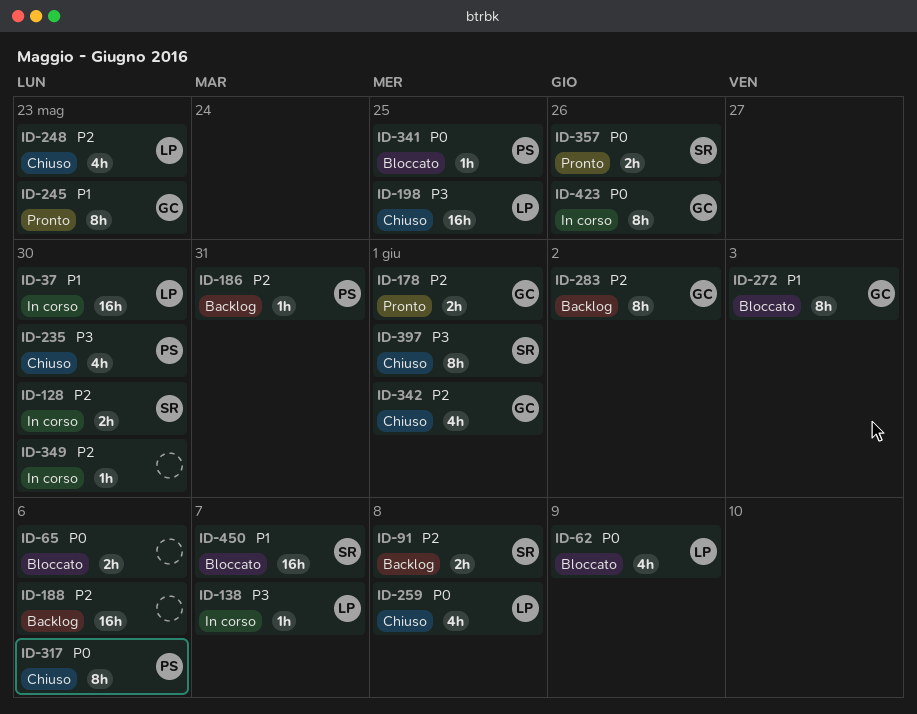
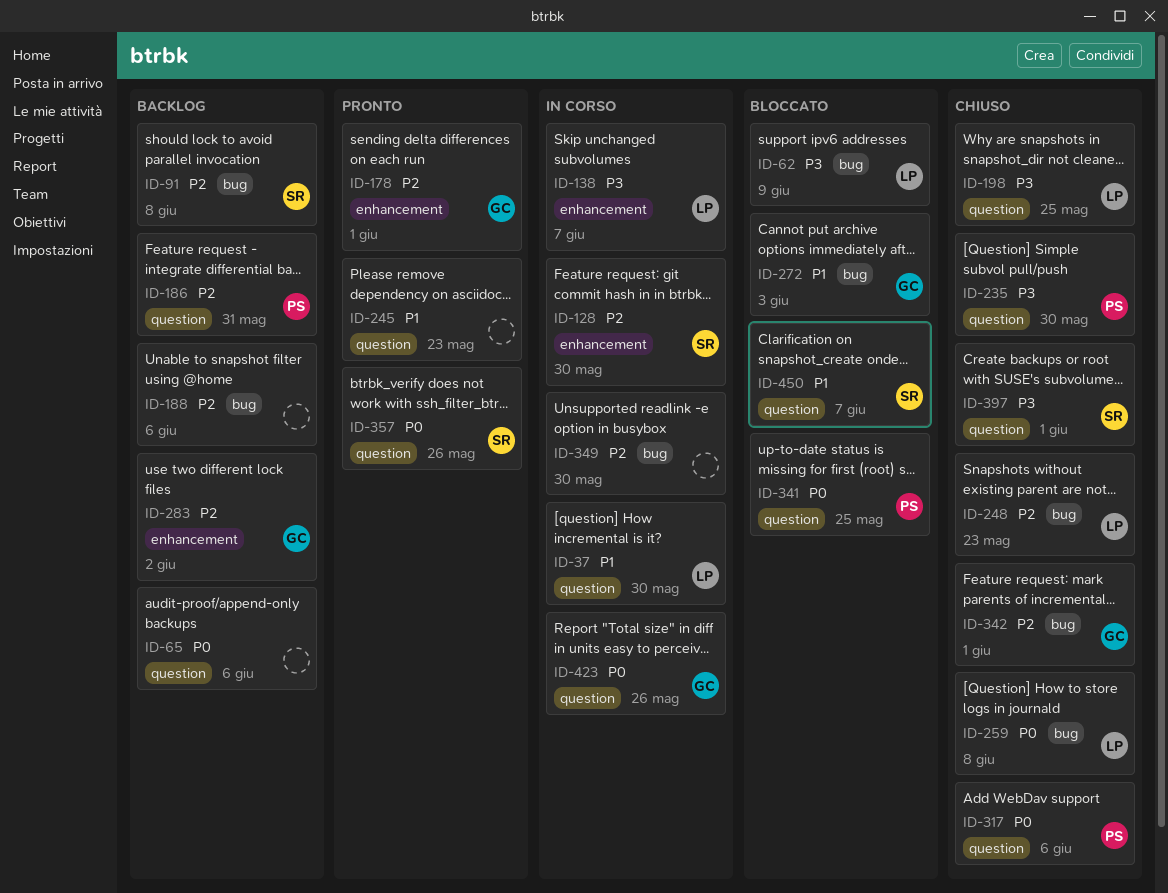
ID-62, priority: P0 -> P3
ID-65, status: Bloccato -> Backlog
ID-245, owner: GC -> none

